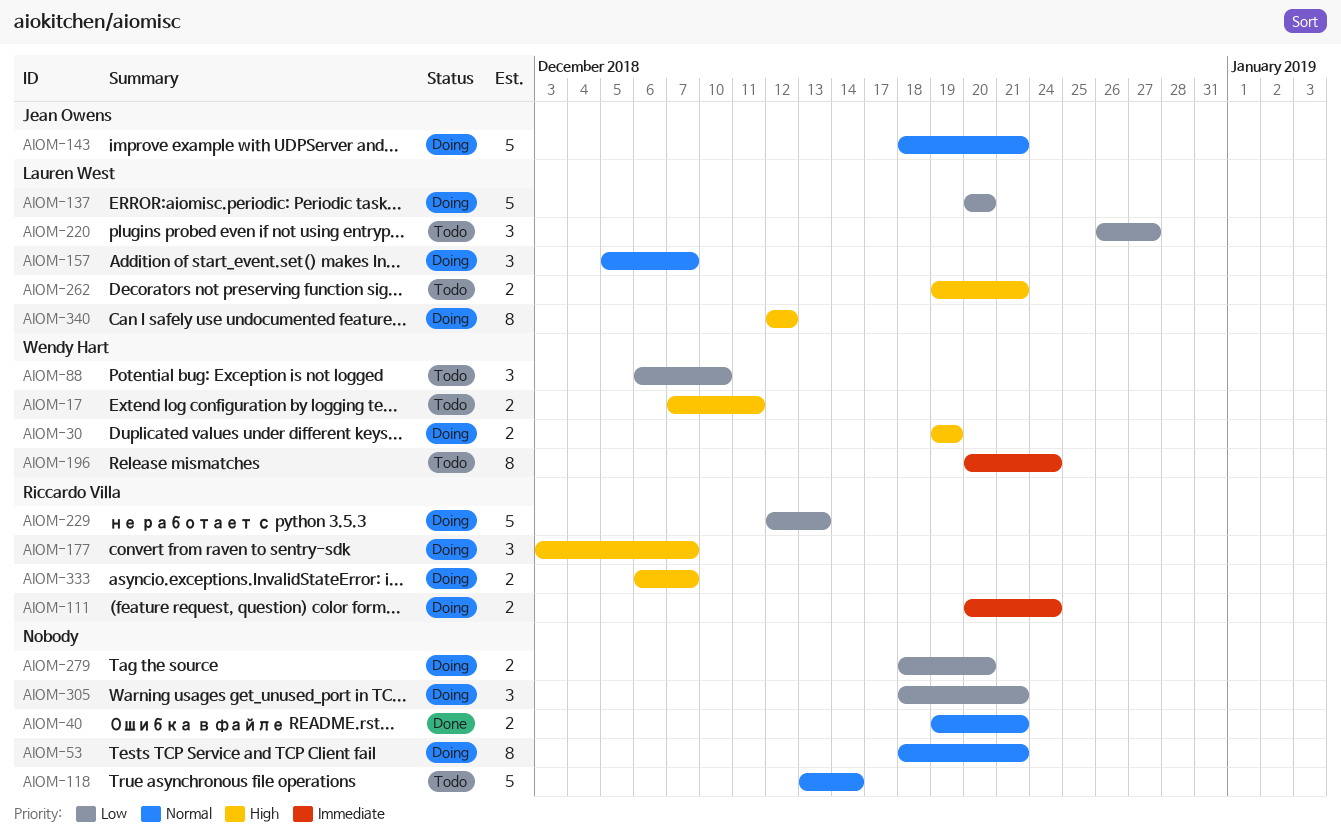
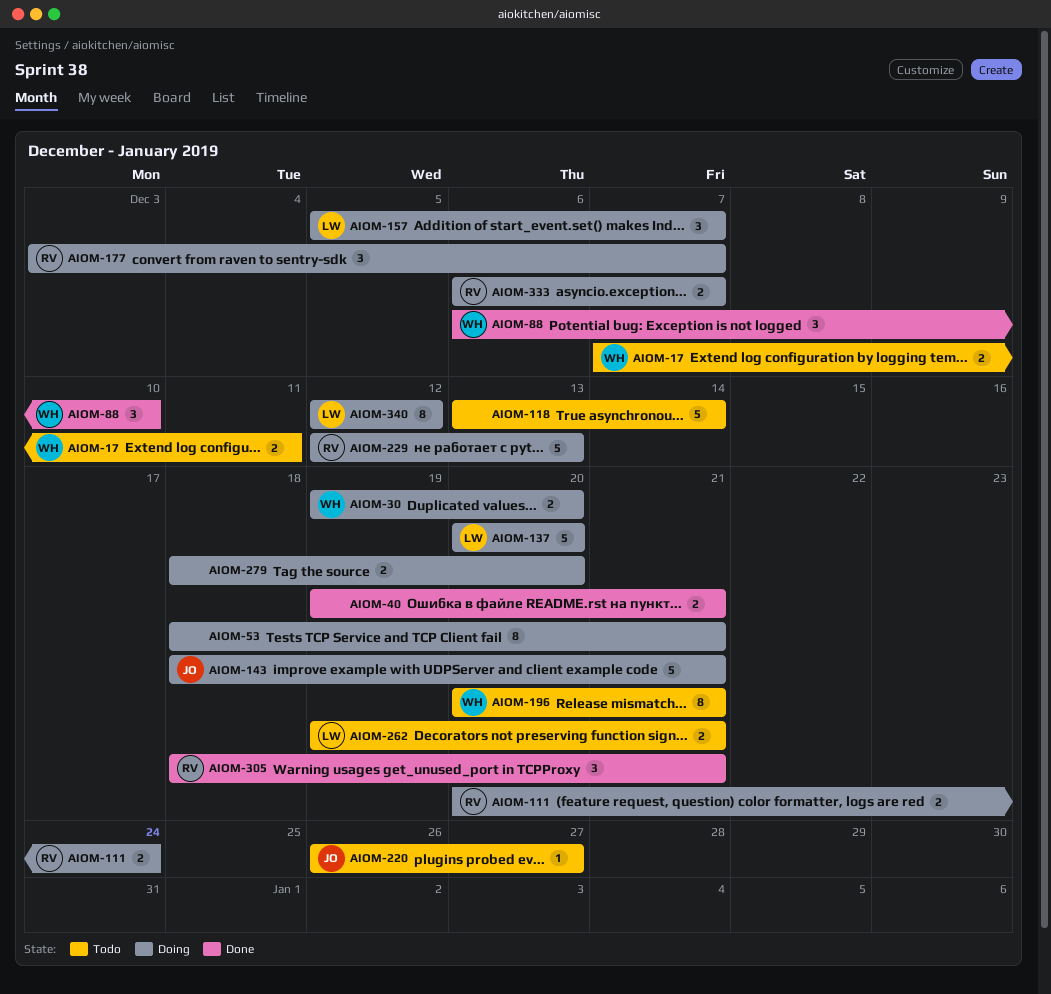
AIOM-30, due: Dec 19 -> Dec 20
AIOM-88, status: Todo -> Done
AIOM-196, due: Dec 24 -> Dec 21
AIOM-220, owner: Lauren West -> Jean Owens
AIOM-220, estimate: 3 -> 1
AIOM-305, status: Doing -> Done
AIOM-305, owner: none -> Riccardo Villa

